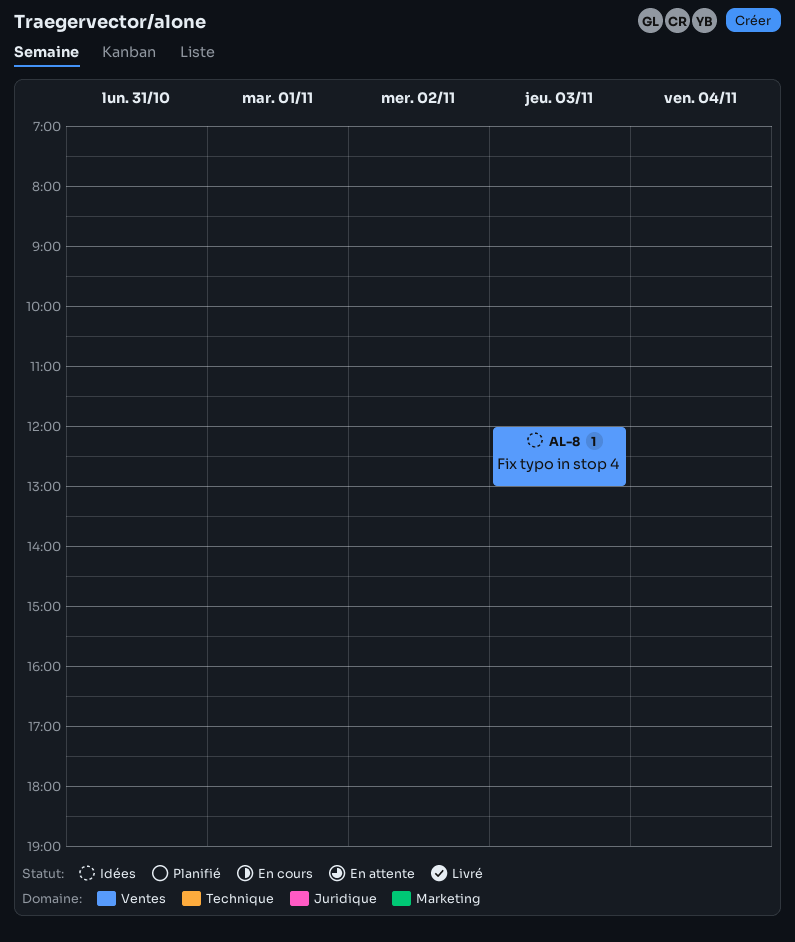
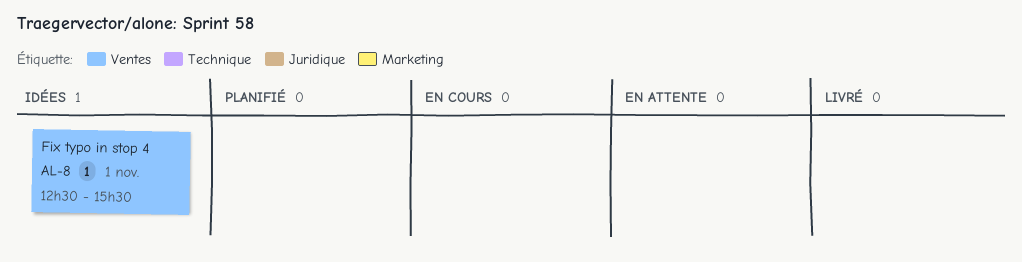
AL-8, day: Nov 3 -> Nov 1
AL-8, begins: 12:00 -> 12:30
AL-8, ends: 13:00 -> 15:30

